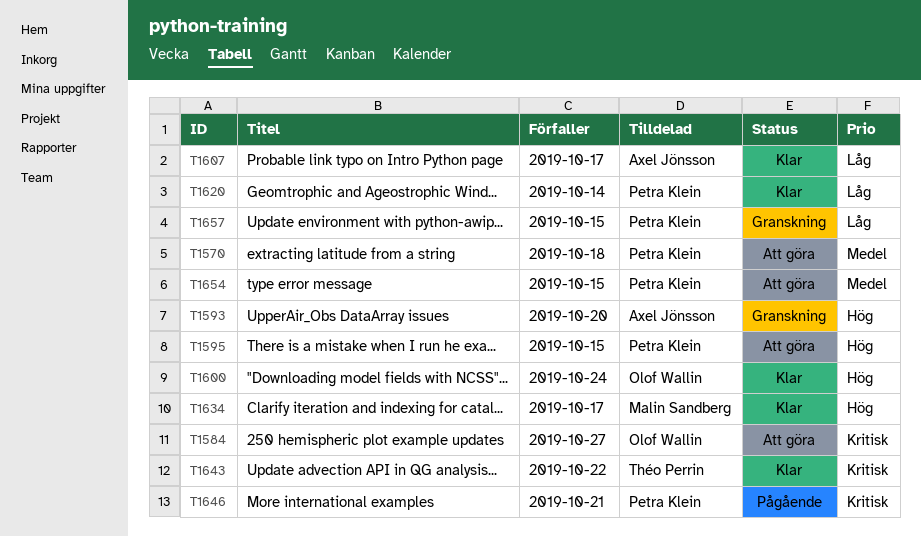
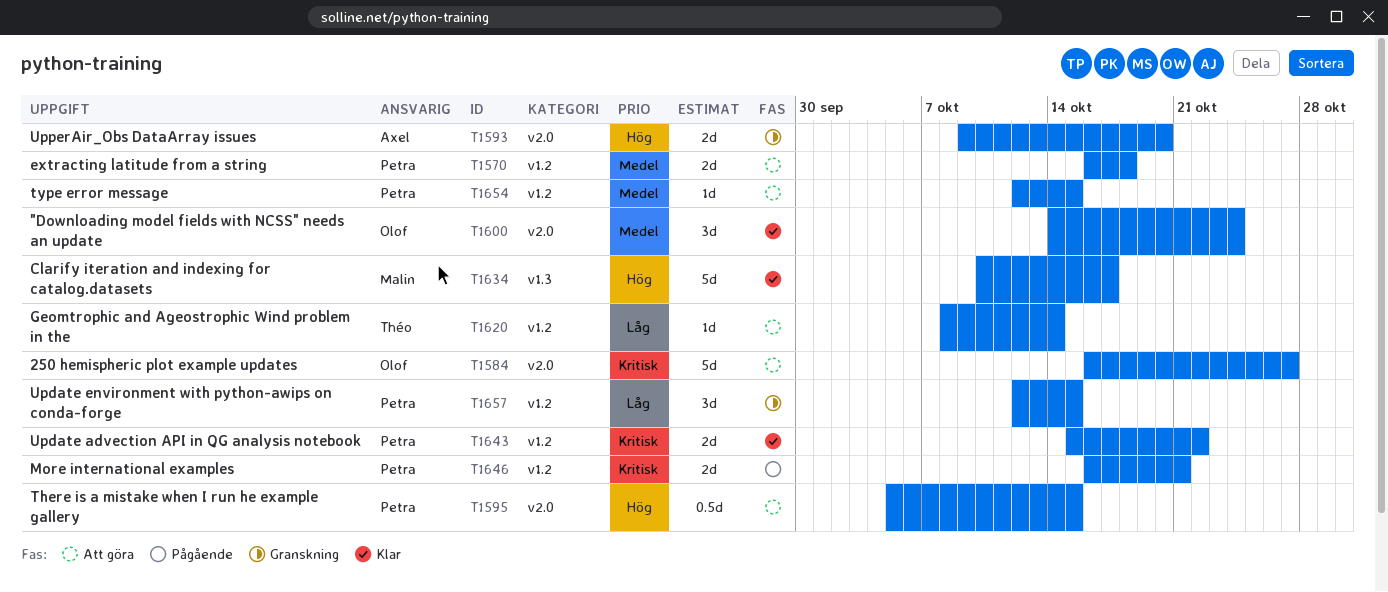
T1600, priority: Hög -> Medel
T1607: present -> none
T1620, status: Klar -> Att göra
T1620, owner: Petra Klein -> Théo Perrin
T1643, owner: Théo Perrin -> Petra Klein

